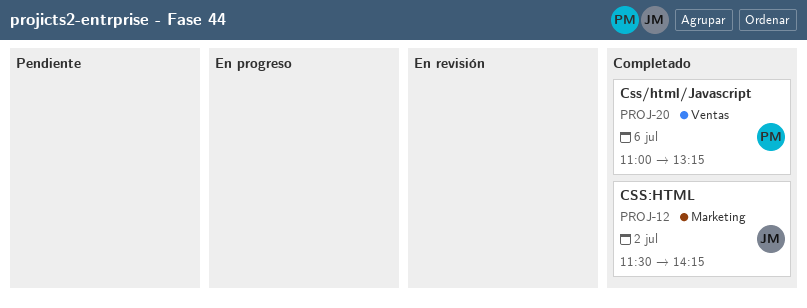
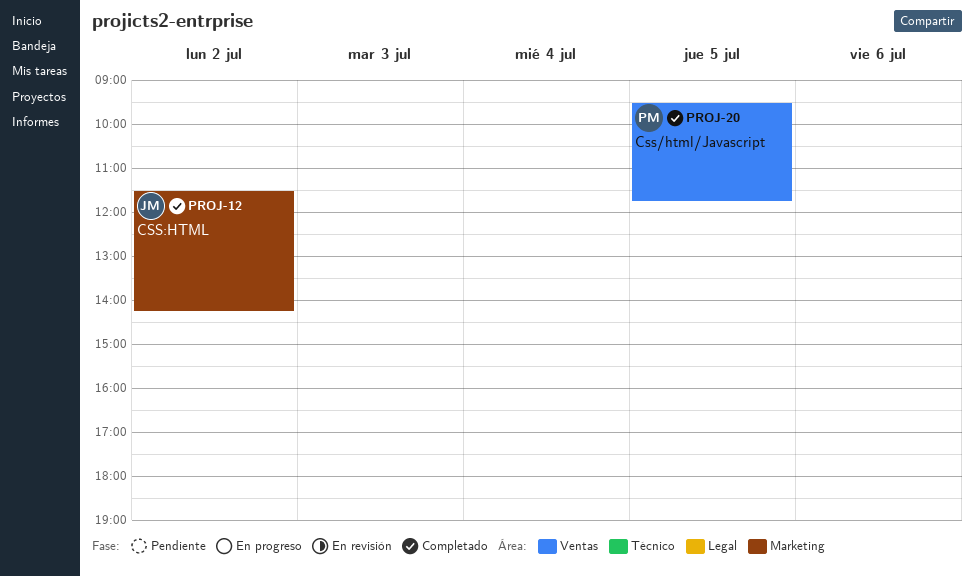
PROJ-20, day: Jul 6 -> Jul 5
PROJ-20, begins: 11:00 -> 09:30
PROJ-20, ends: 13:15 -> 11:45

